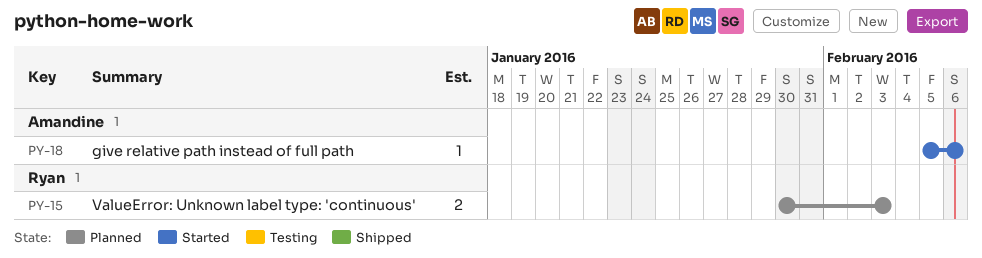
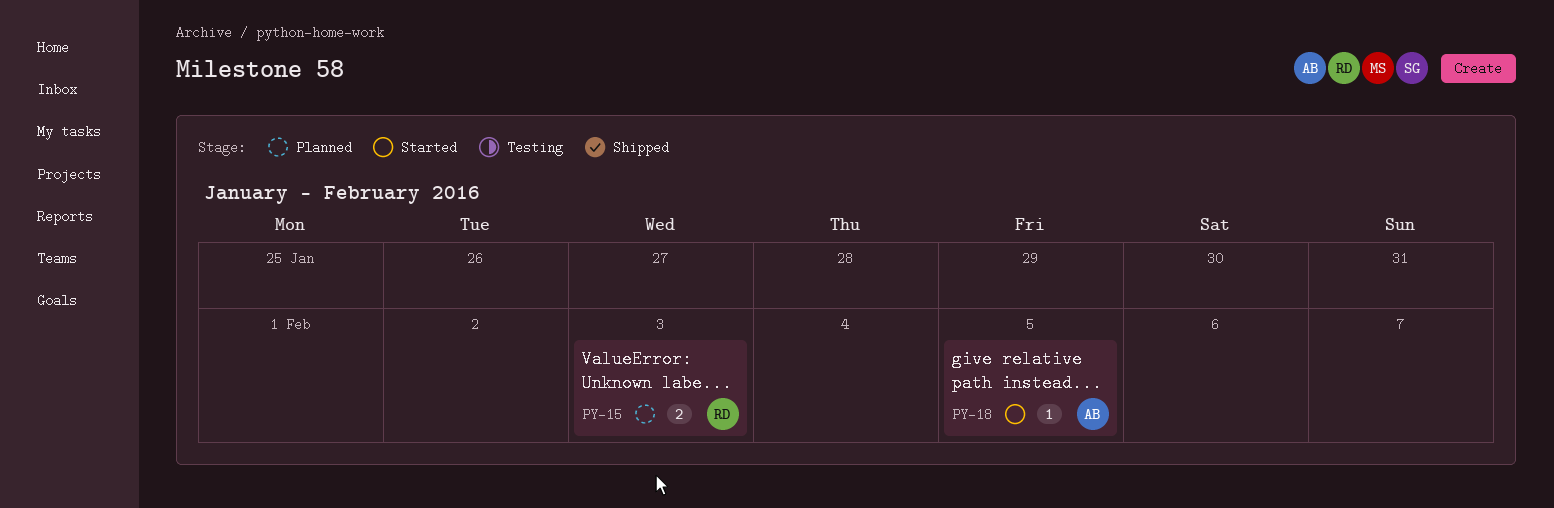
PY-18, due: Feb 6 -> Feb 5

